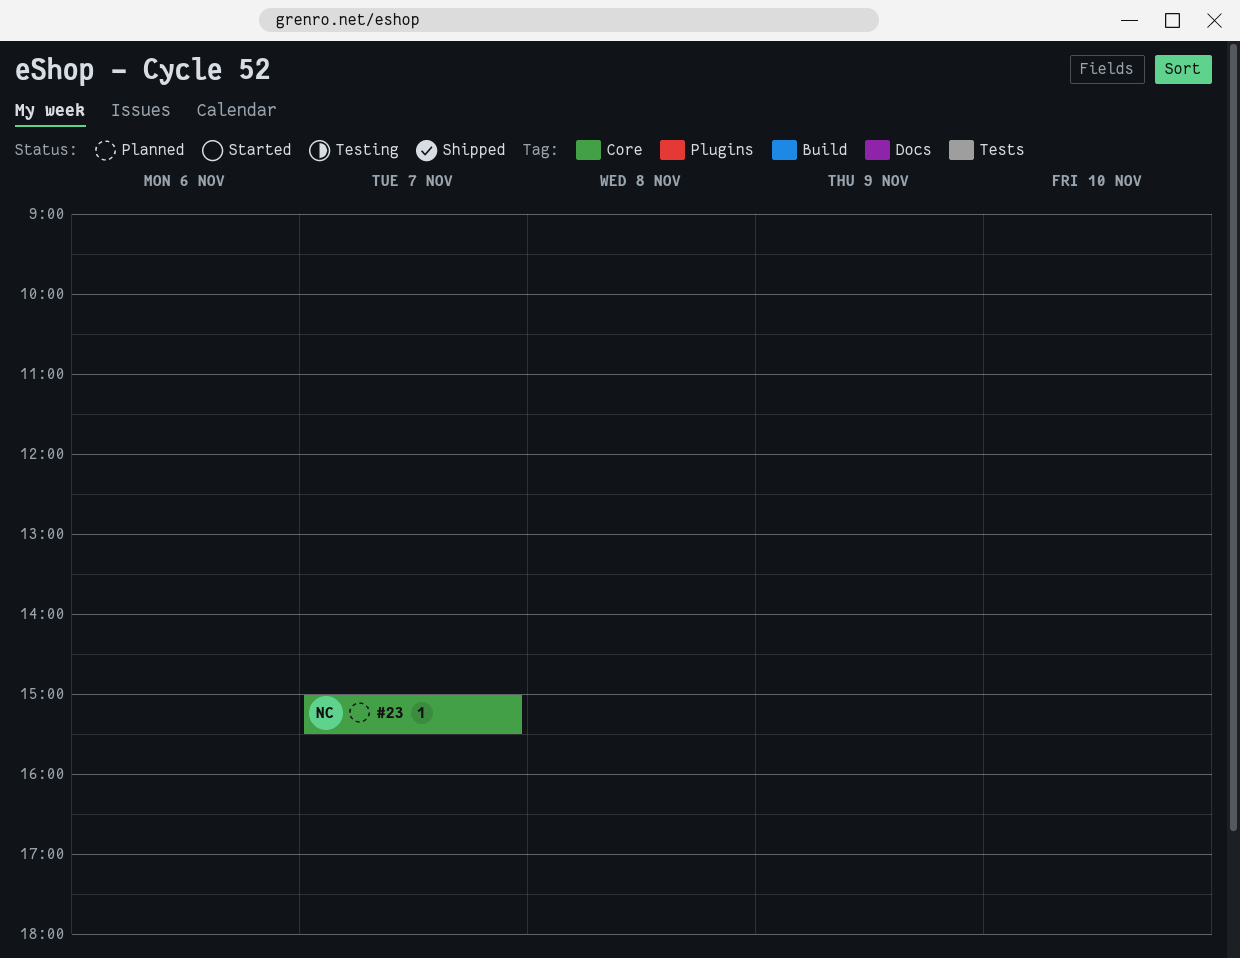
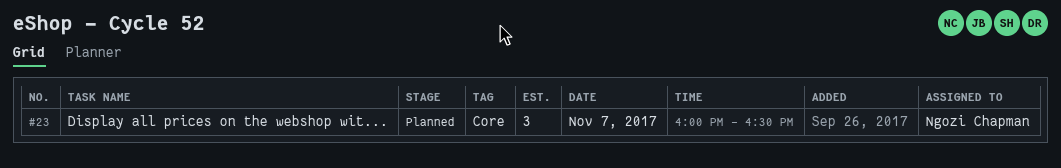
#23, estimate: 1 -> 3
#23, begins: 15:00 -> 16:00
#23, ends: 15:30 -> 16:30

